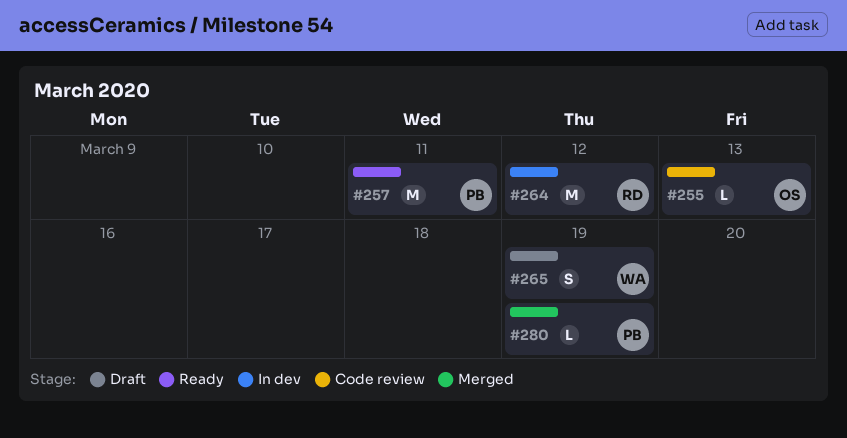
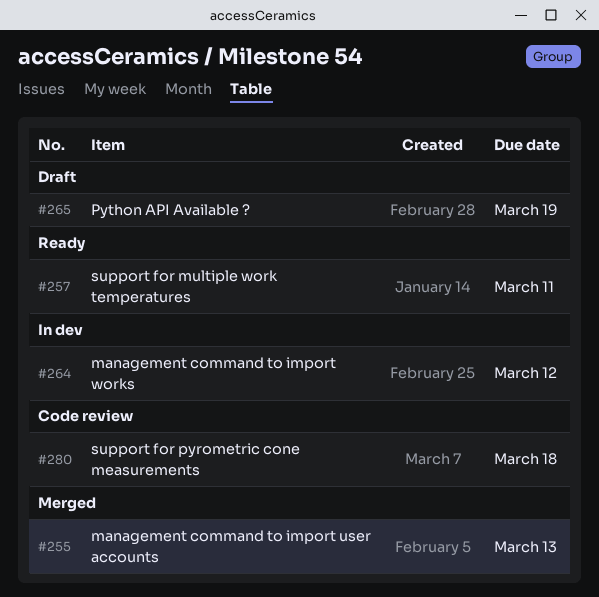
#255, status: Code review -> Merged
#280, status: Merged -> Code review
#280, due: Mar 19 -> Mar 18

